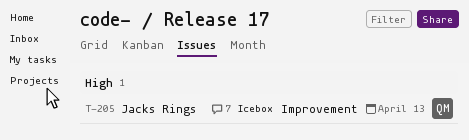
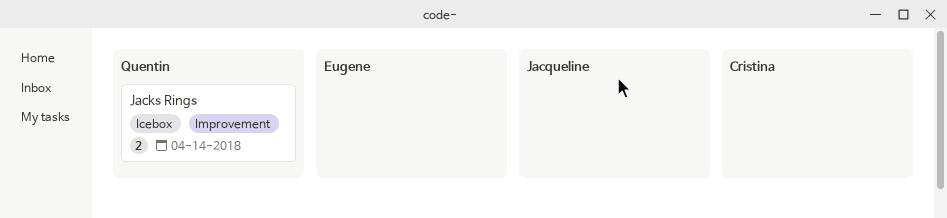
Jacks Rings, due: Apr 13 -> Apr 14

